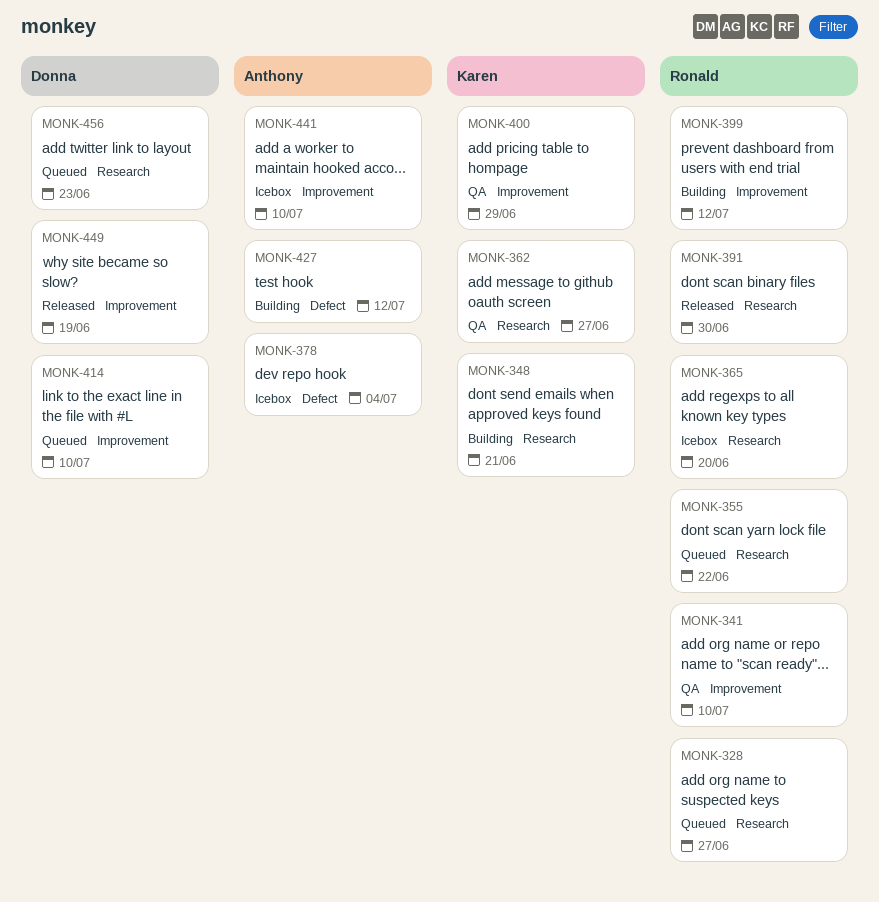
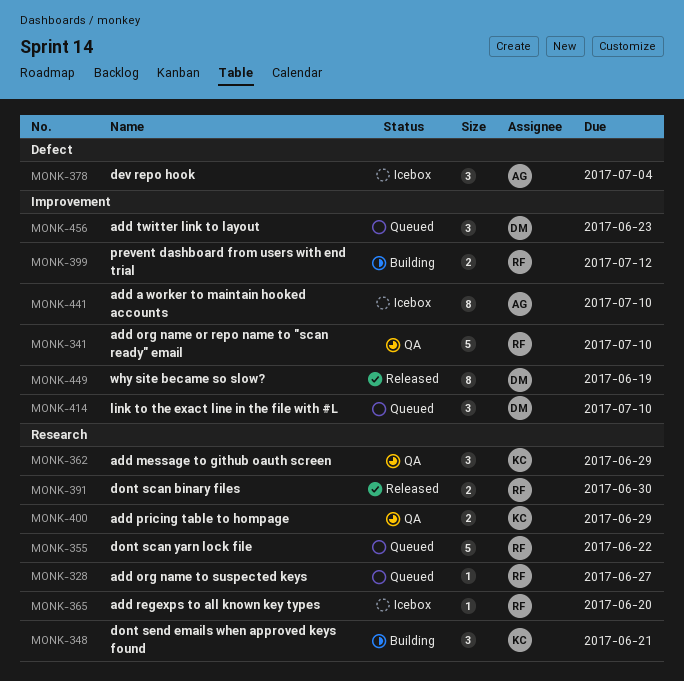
MONK-362, due: Jun 27 -> Jun 29
MONK-400, label: Improvement -> Research
MONK-427: present -> none
MONK-456, label: Research -> Improvement

